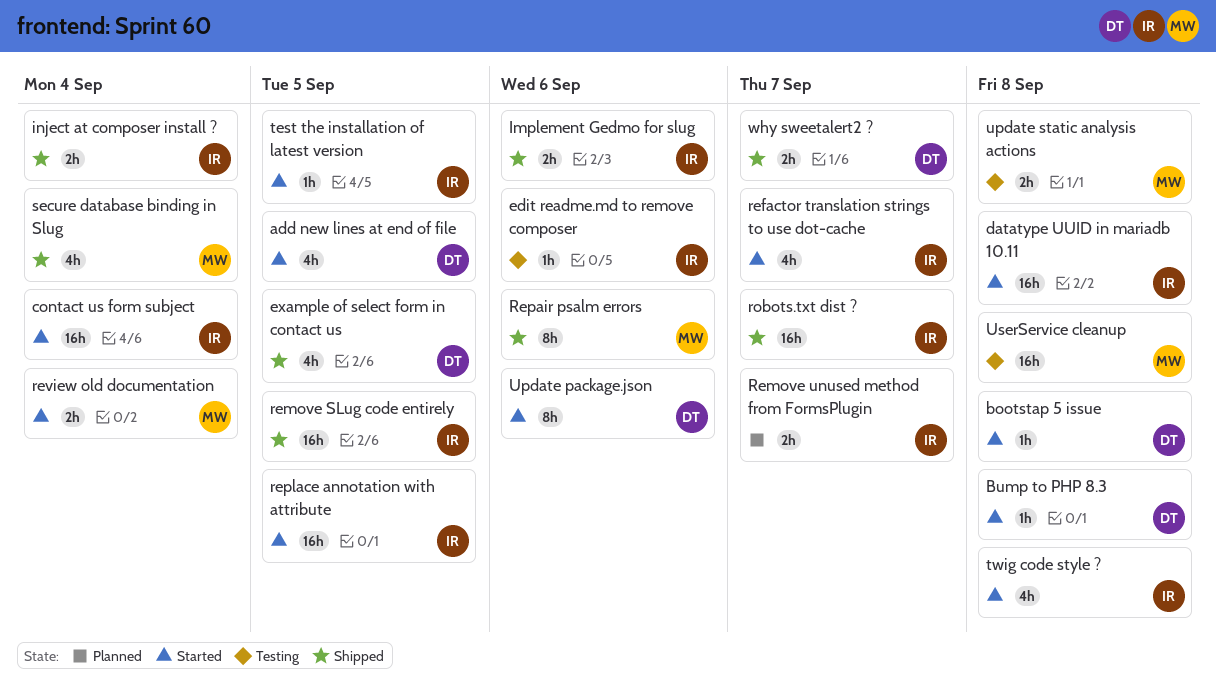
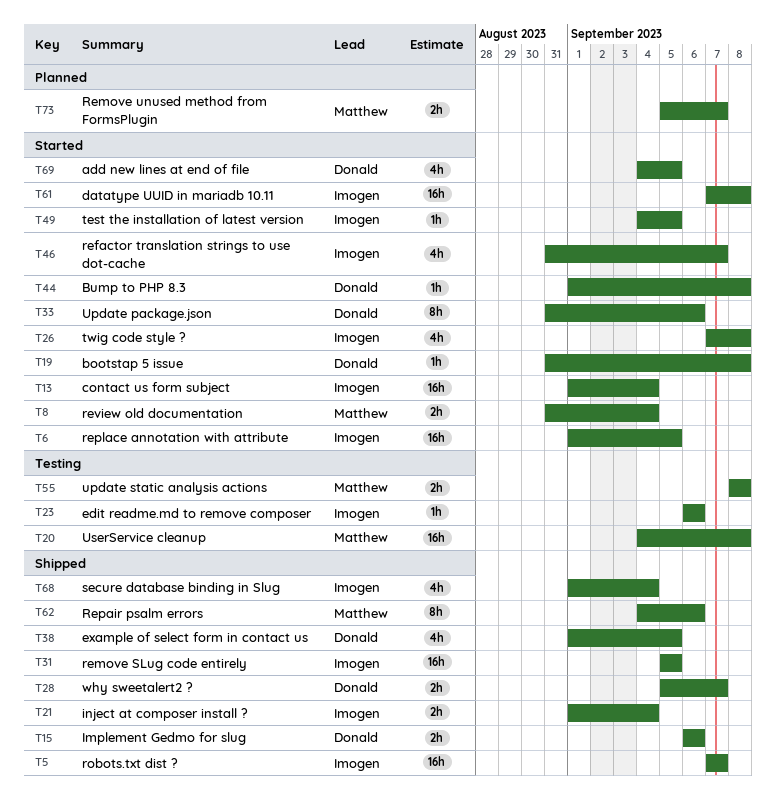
Implement Gedmo for slug, owner: Imogen -> Donald
Remove unused method from FormsPlugin, owner: Imogen -> Matthew
secure database binding in Slug, owner: Matthew -> Imogen

